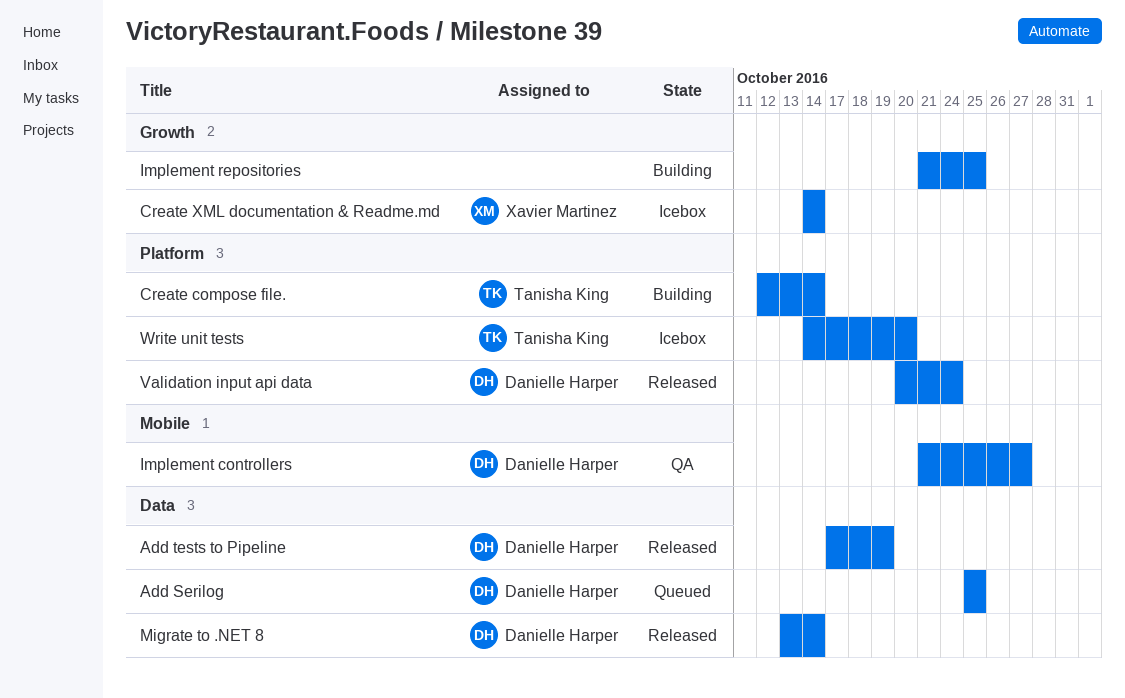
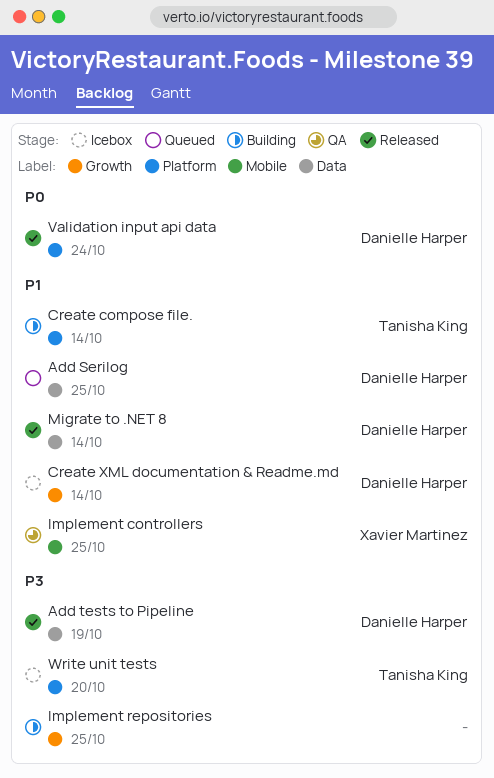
Create XML documentation & Readme.md, owner: Xavier Martinez -> Danielle Harper
Implement controllers, owner: Danielle Harper -> Xavier Martinez
Implement controllers, due: Oct 27 -> Oct 25

